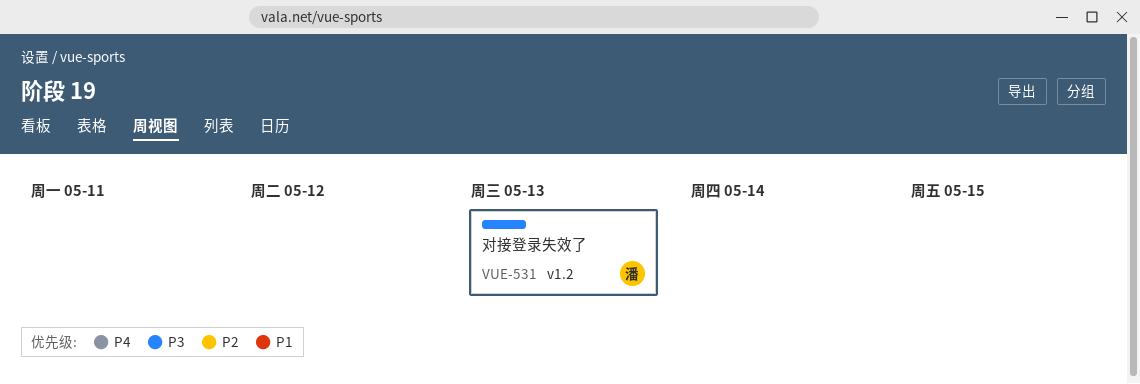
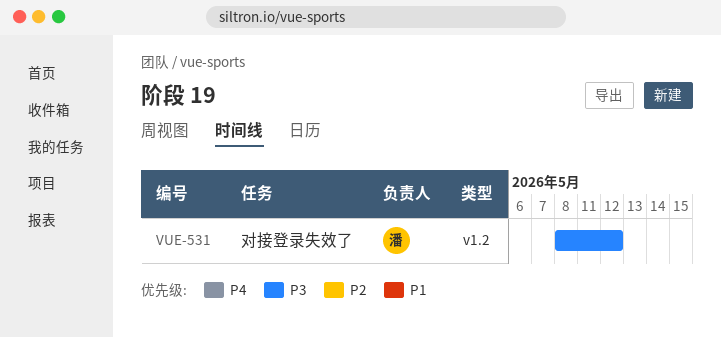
VUE-531, due: May 13 -> May 12

